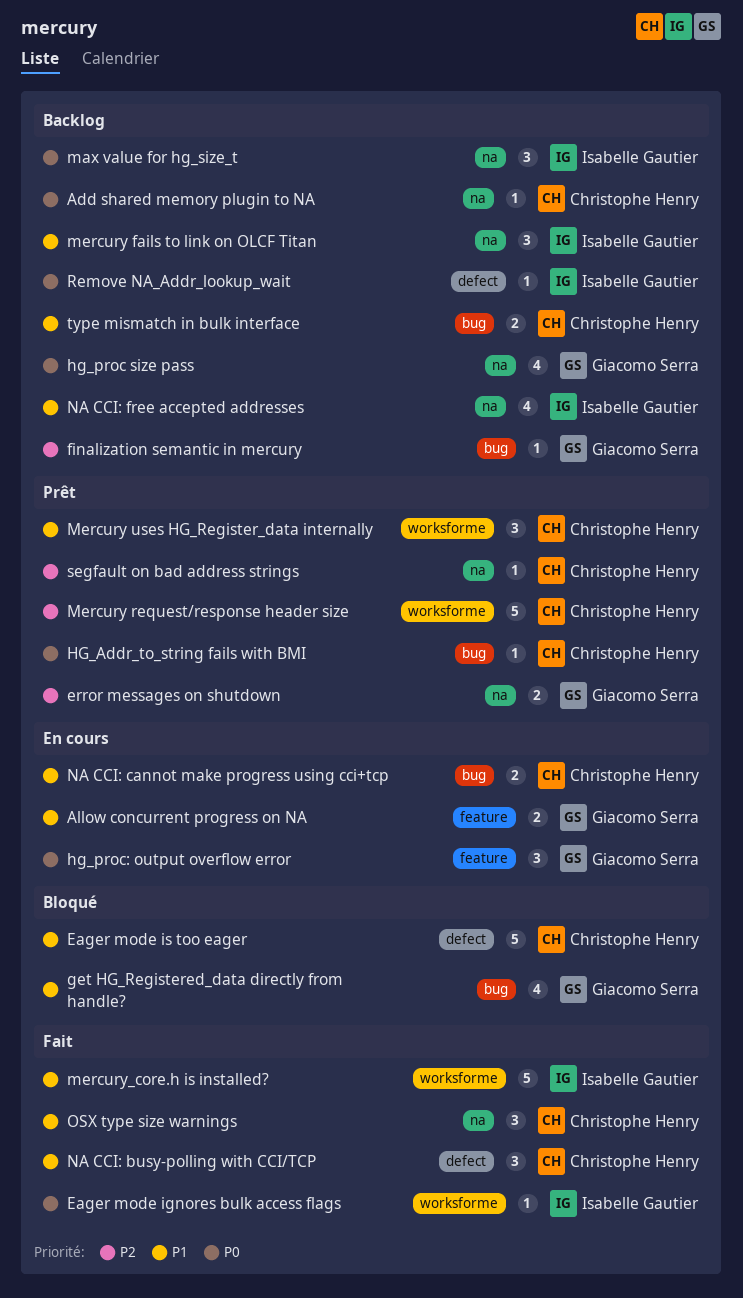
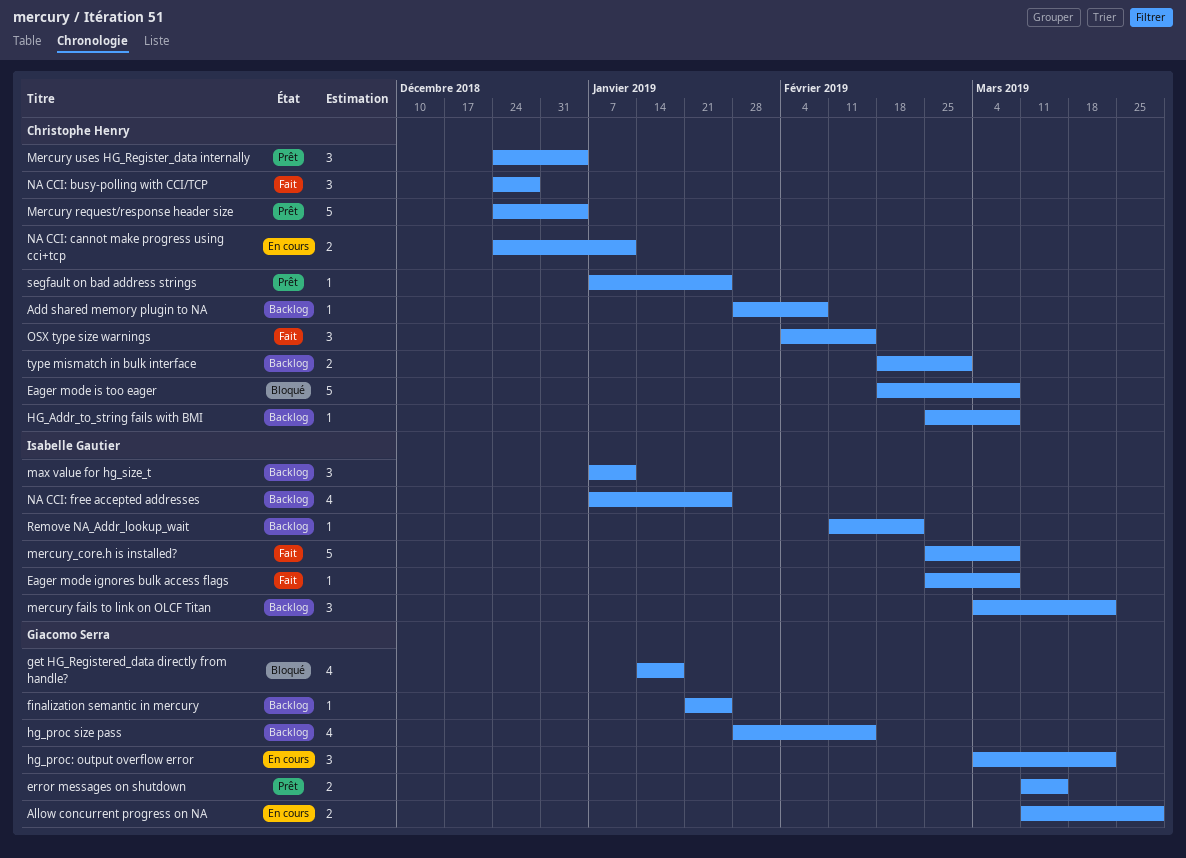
HG_Addr_to_string fails with BMI, status: Prêt -> Backlog

